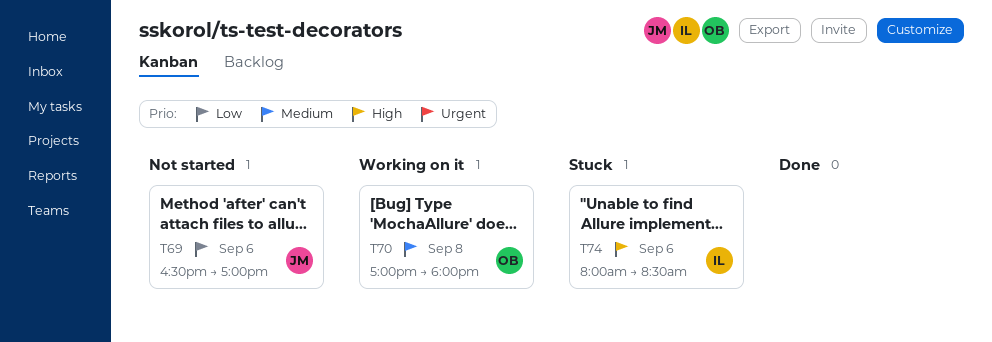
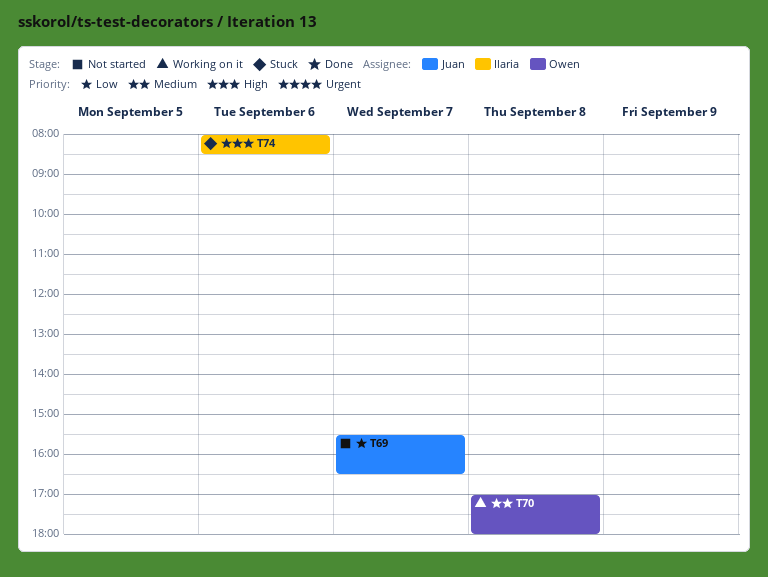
T69, day: Sep 6 -> Sep 7
T69, begins: 16:30 -> 15:30
T69, ends: 17:00 -> 16:30

